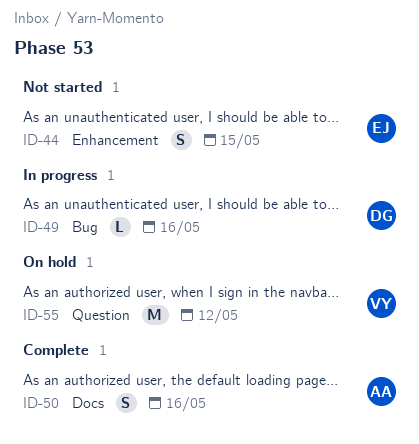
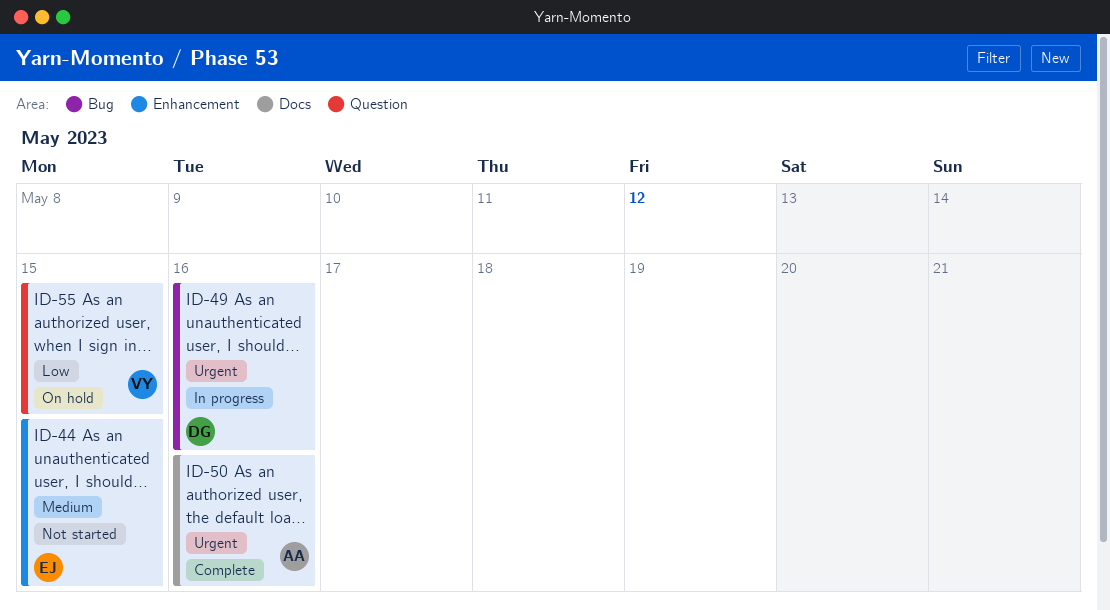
ID-55, due: May 12 -> May 15

